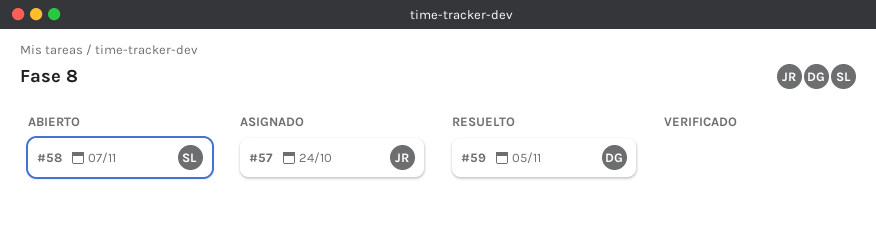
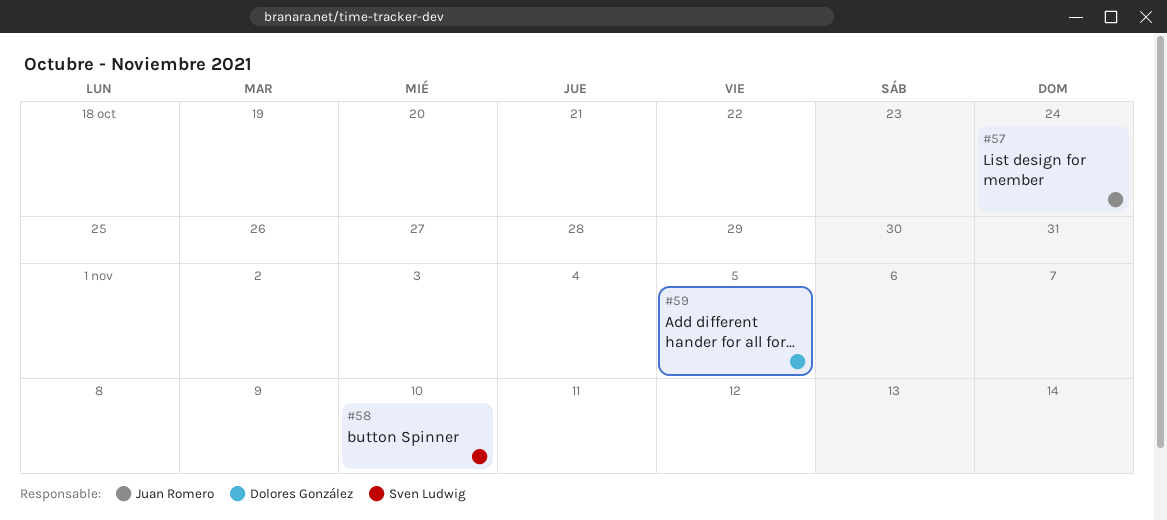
#58, due: Nov 7 -> Nov 10

